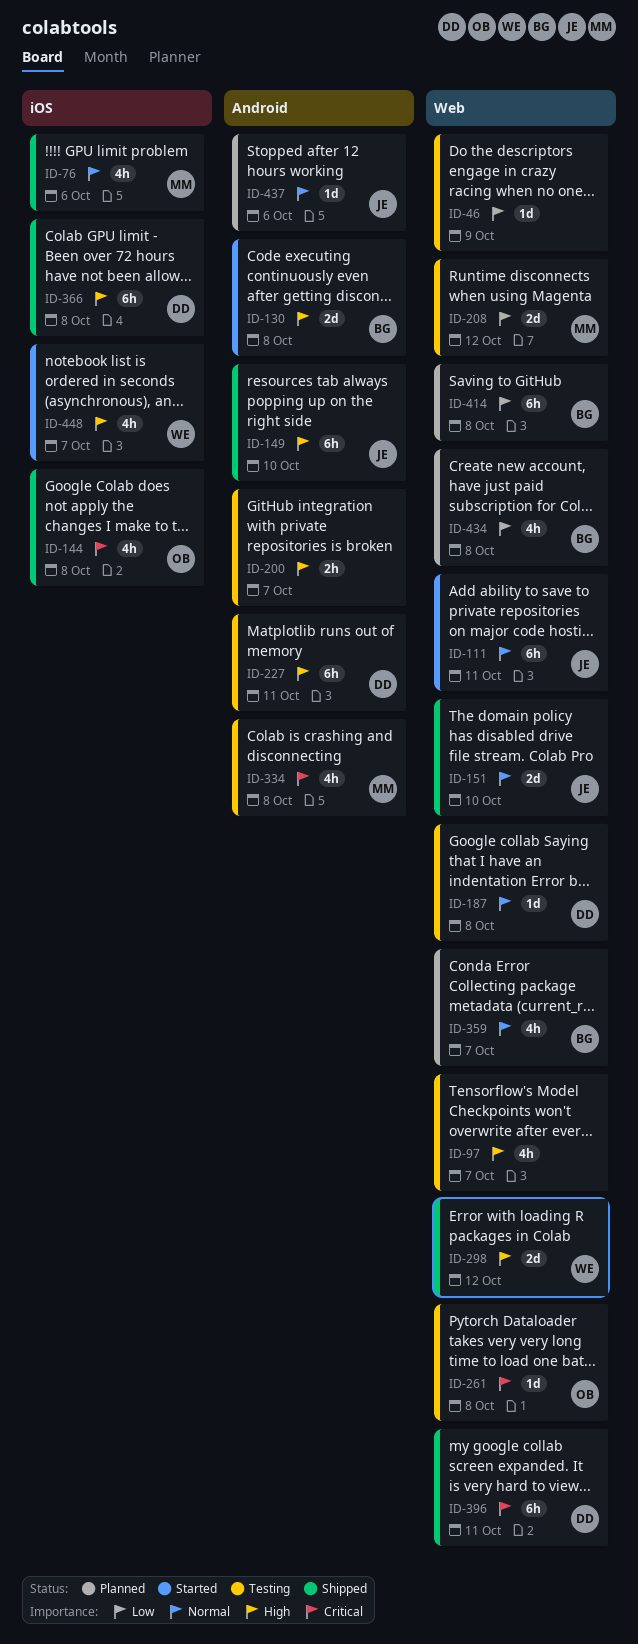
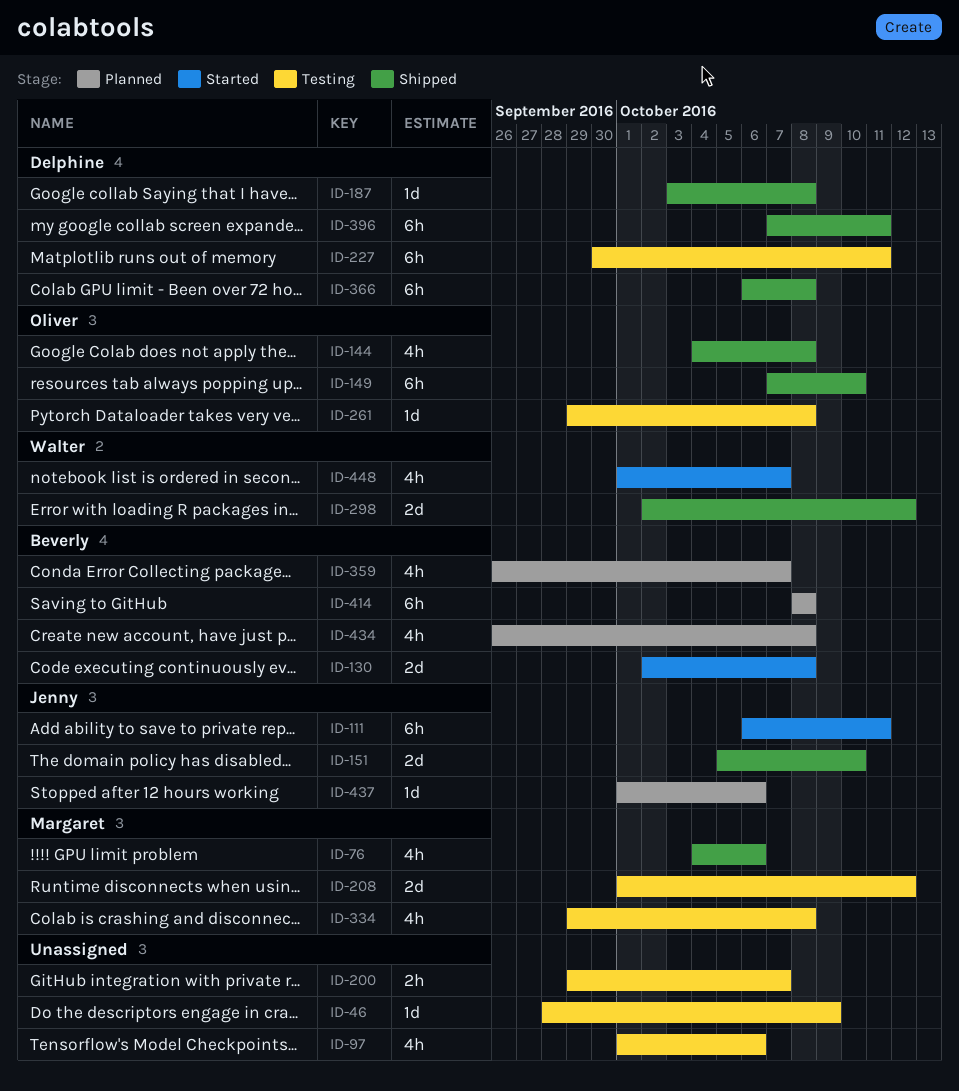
ID-97, due: Oct 7 -> Oct 6
ID-149, owner: Jenny -> Oliver
ID-187, status: Testing -> Shipped

